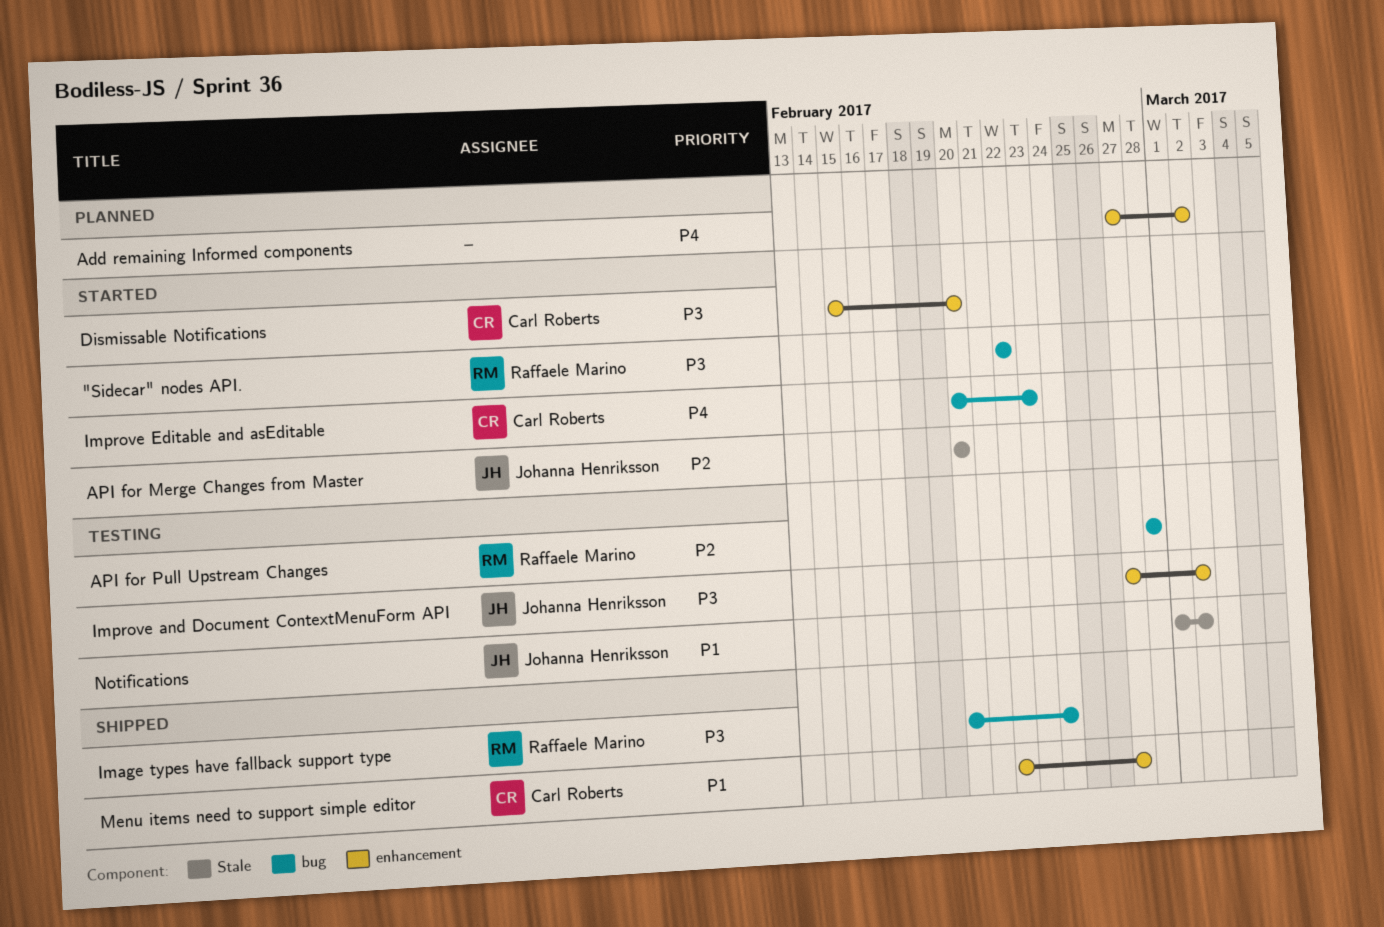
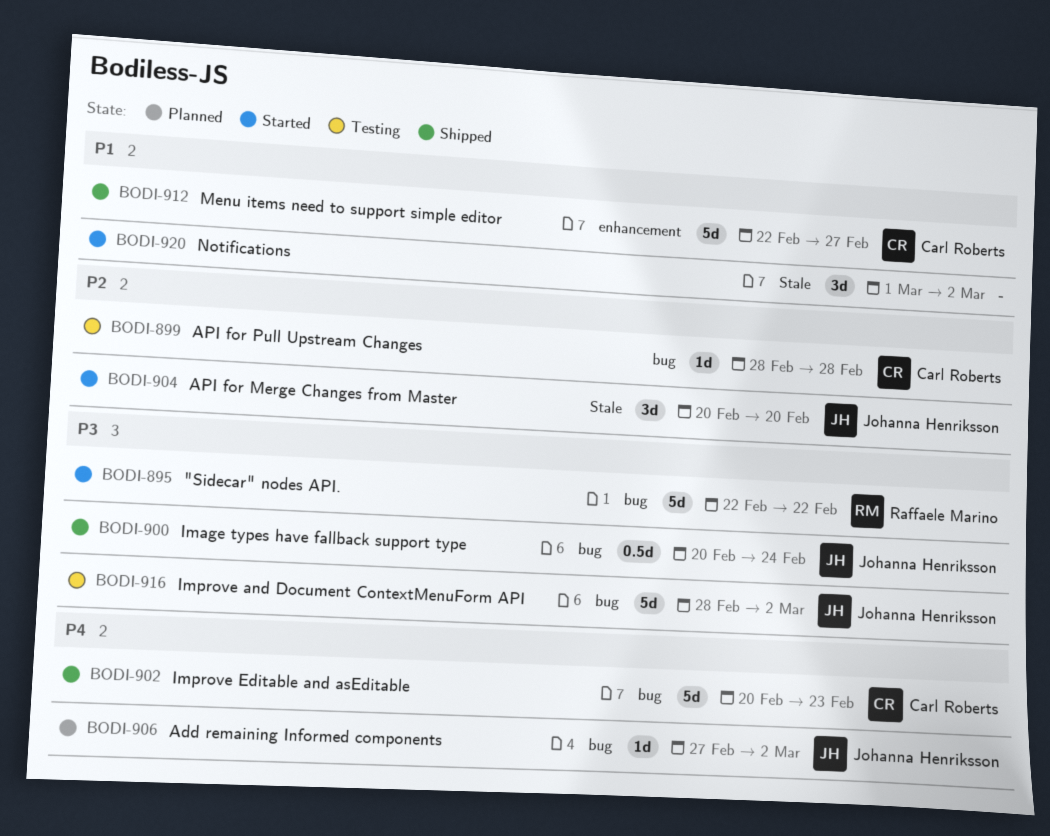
Add remaining Informed components, owner: none -> Johanna Henriksson
Add remaining Informed components, label: enhancement -> bug
API for Pull Upstream Changes, owner: Raffaele Marino -> Carl Roberts
Dismissable Notifications: present -> none
Image types have fallback support type, owner: Raffaele Marino -> Johanna Henriksson
Improve and Document ContextMenuForm API, label: enhancement -> bug
Improve and Document ContextMenuForm API, start: Feb 27 -> Feb 28
Improve Editable and asEditable, status: Started -> Shipped
Notifications, status: Testing -> Started
Notifications, owner: Johanna Henriksson -> none

